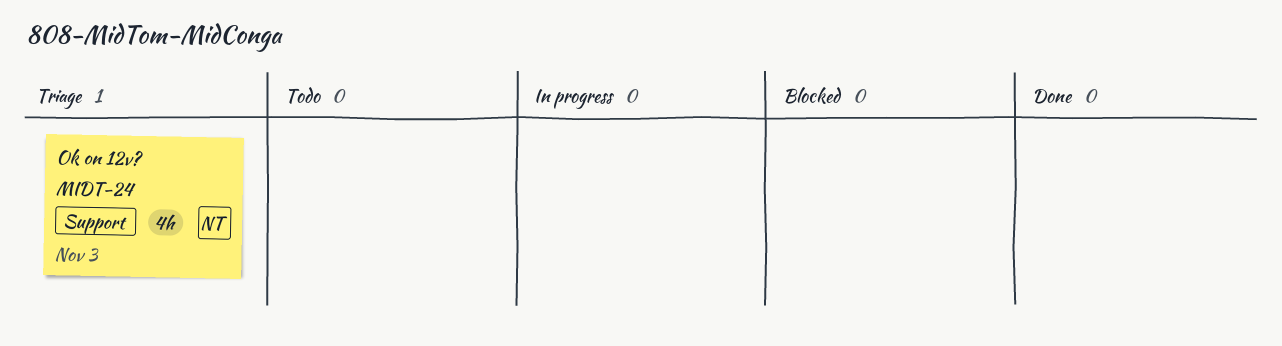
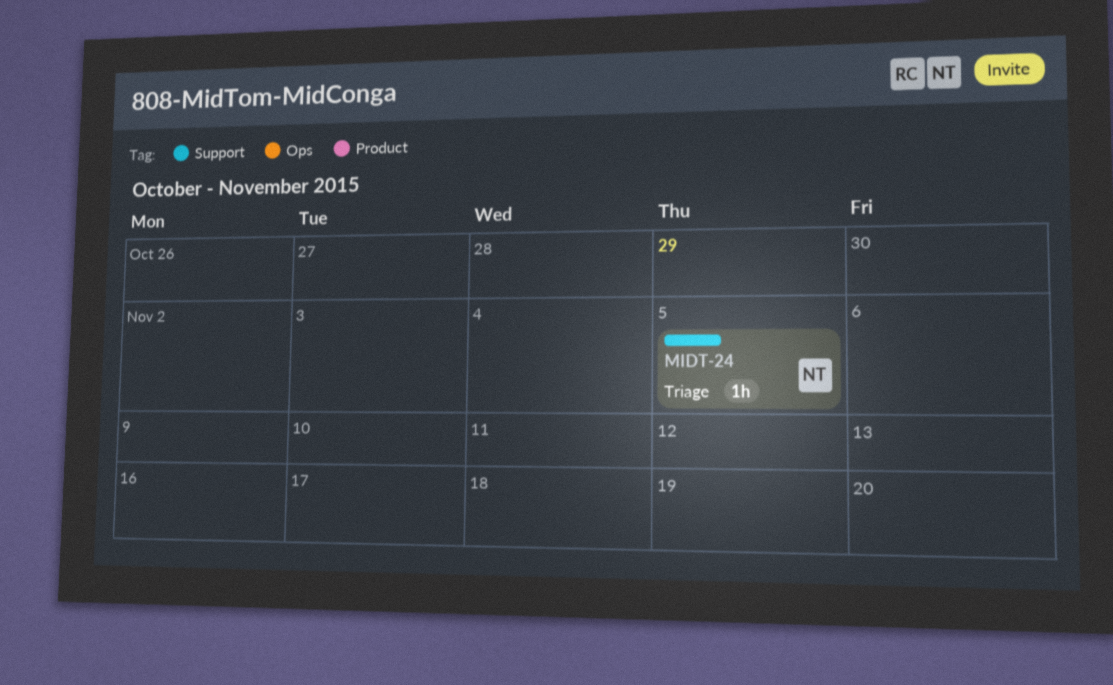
MIDT-24, estimate: 4h -> 1h
MIDT-24, due: Nov 3 -> Nov 5

